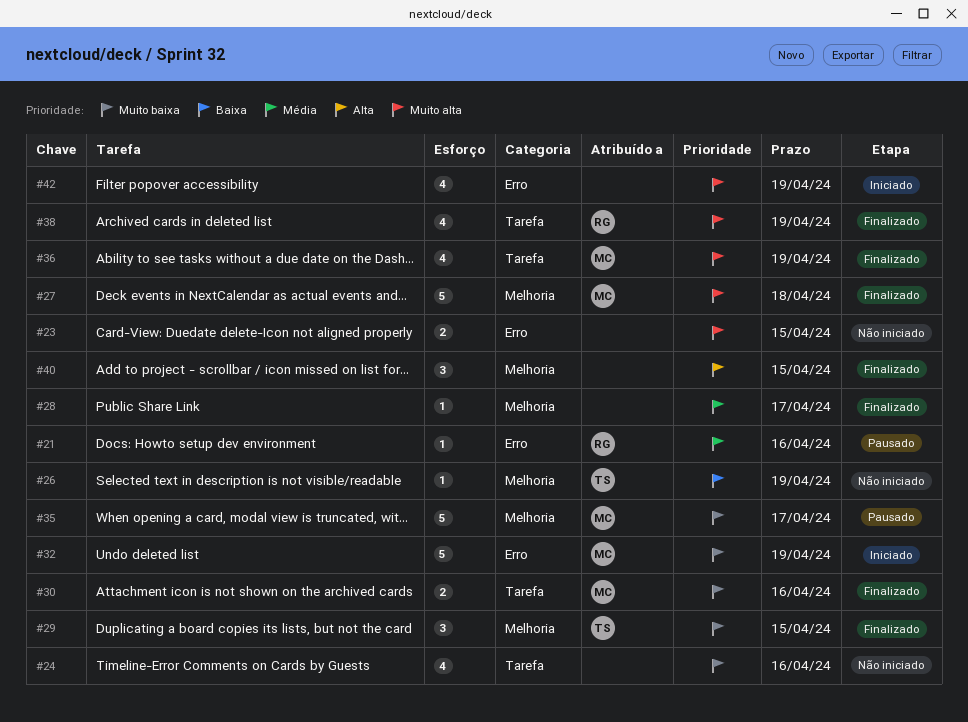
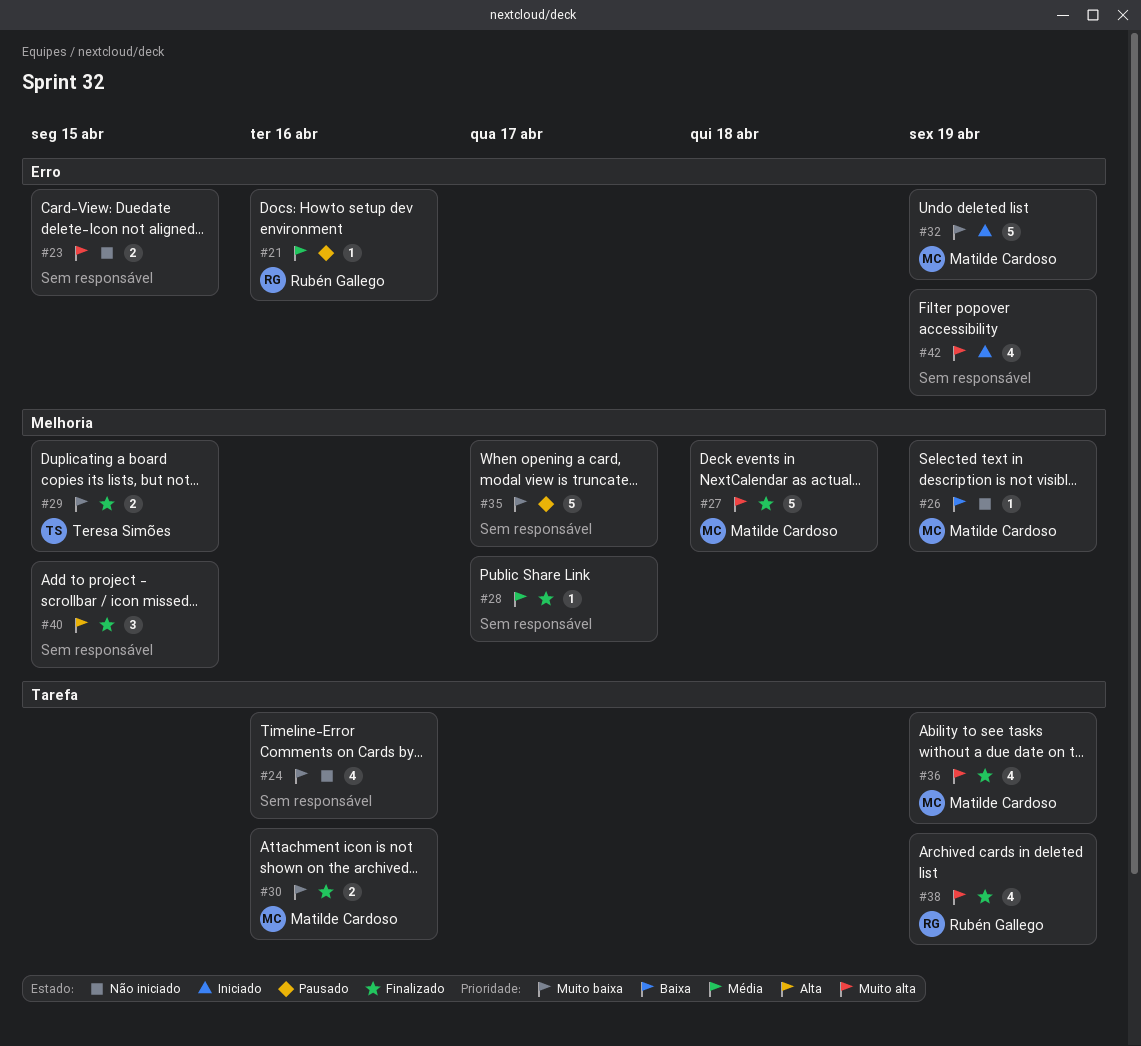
#26, owner: Teresa Simões -> Matilde Cardoso
#29, estimate: 3 -> 2
#35, owner: Matilde Cardoso -> none

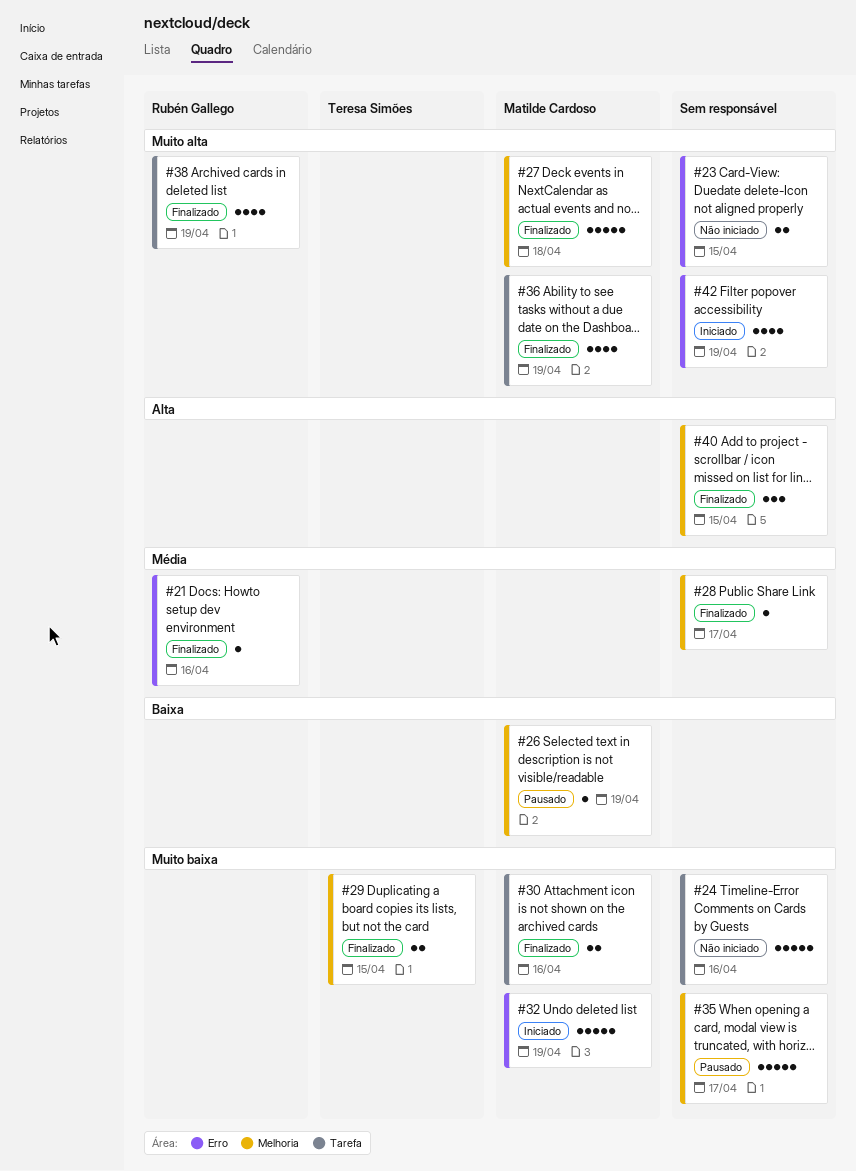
#21, status: Pausado -> Finalizado
#24, estimate: 4 -> 5
#26, status: Não iniciado -> Pausado

